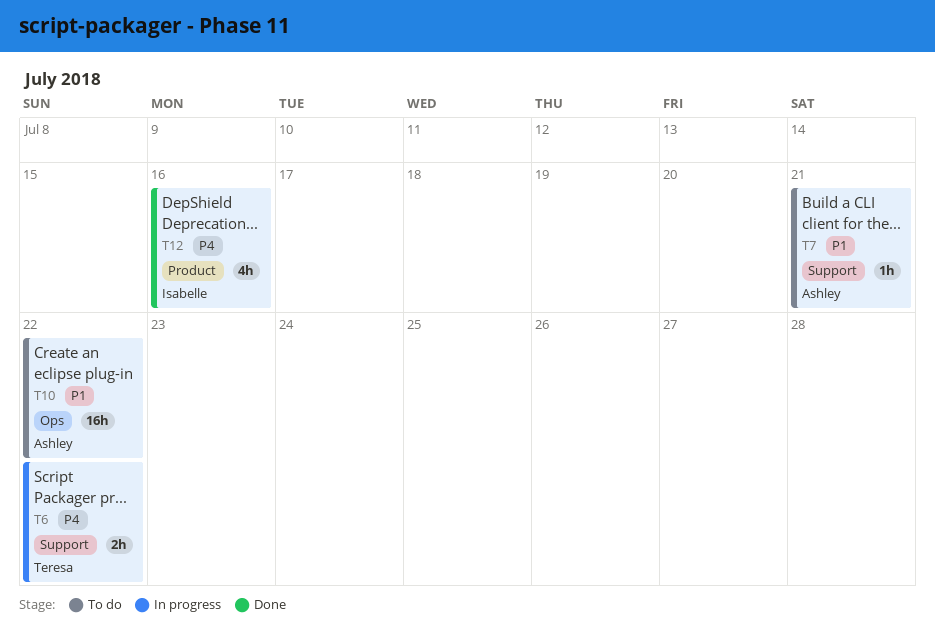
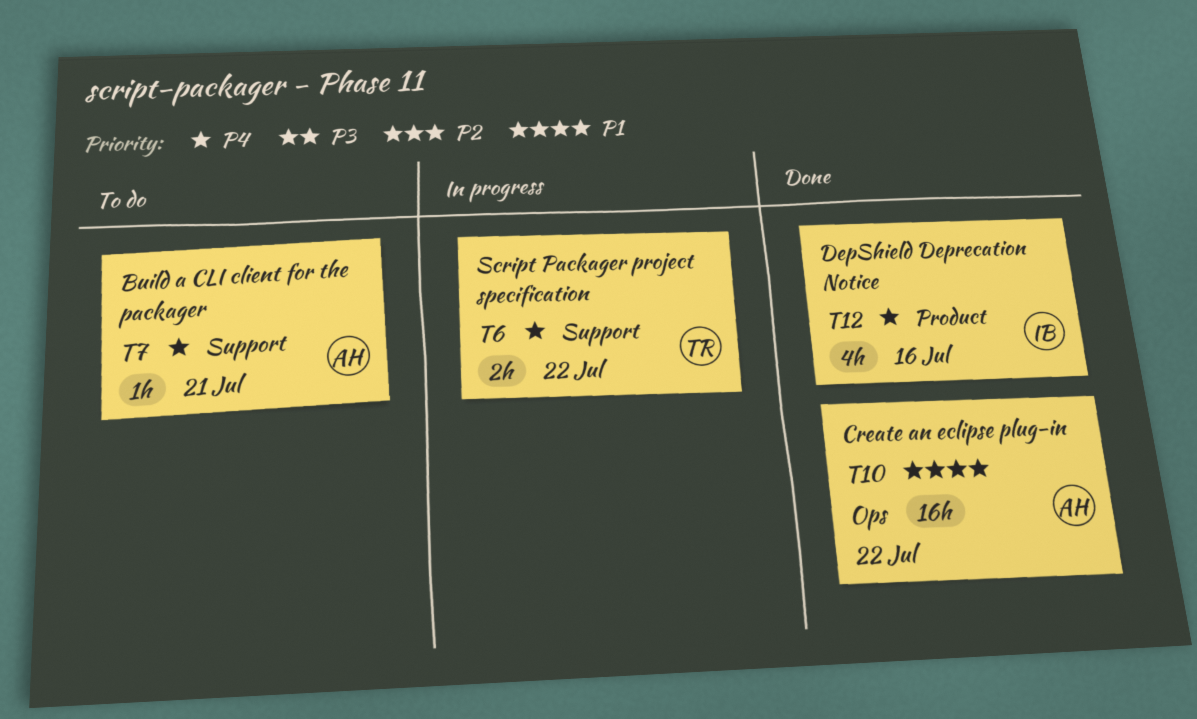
T7, priority: P1 -> P4
T10, status: To do -> Done

